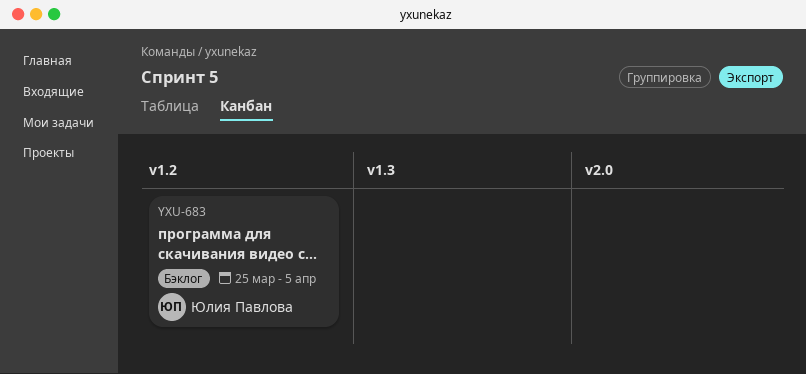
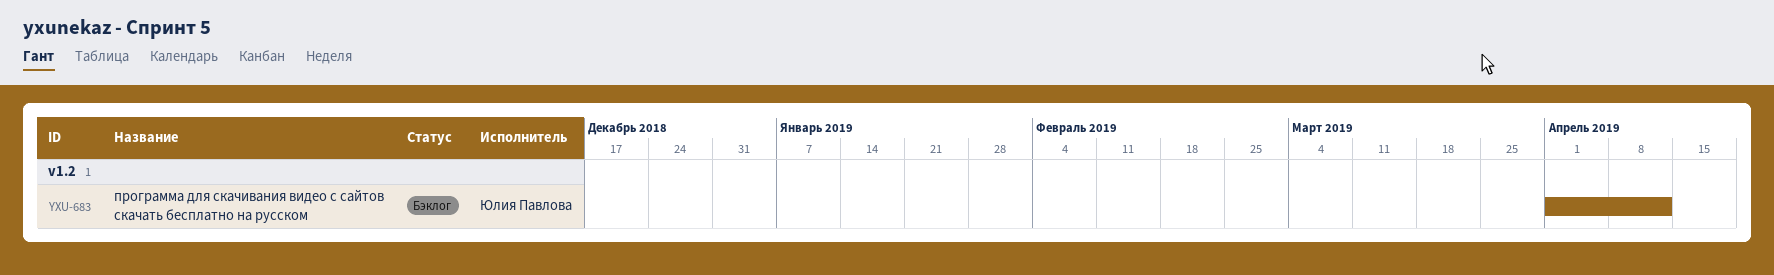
YXU-683, start: Mar 25 -> Apr 1
YXU-683, due: Apr 5 -> Apr 12

